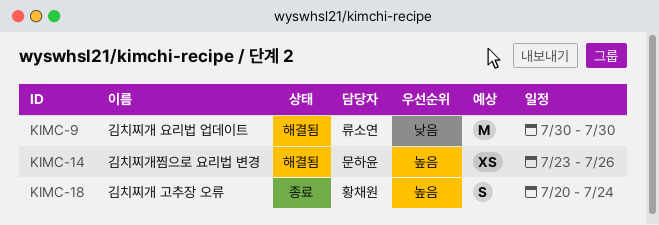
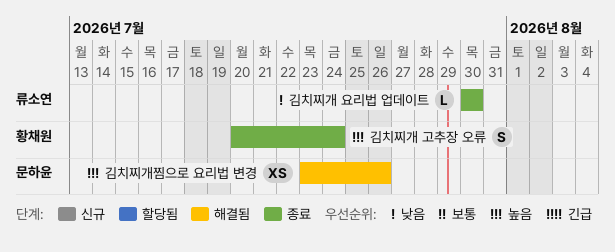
김치찌개 요리법 업데이트, status: 해결됨 -> 종료
김치찌개 요리법 업데이트, estimate: M -> L

